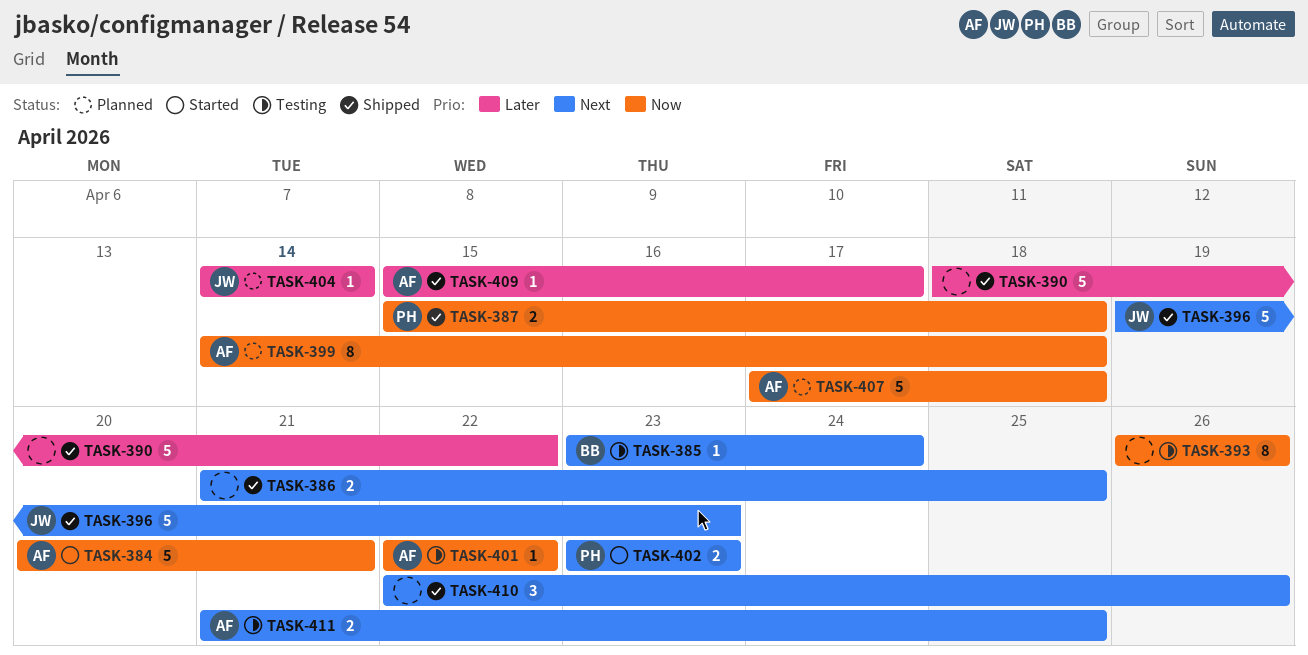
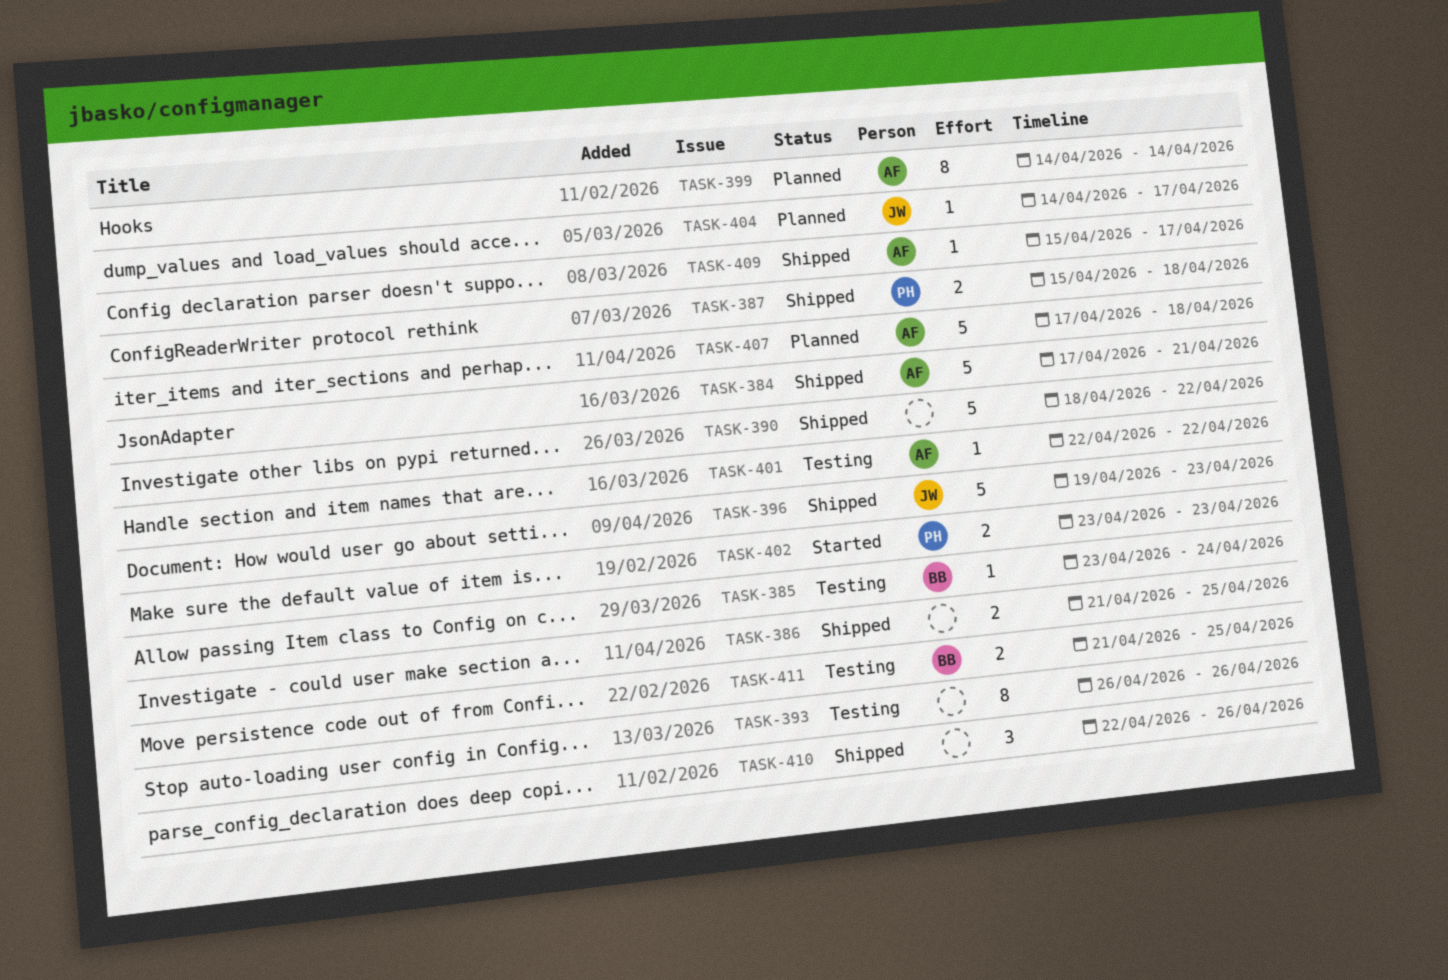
TASK-384, status: Started -> Shipped
TASK-384, start: Apr 20 -> Apr 17
TASK-399, due: Apr 18 -> Apr 14
TASK-404, due: Apr 14 -> Apr 17
TASK-411, owner: AF -> BB

